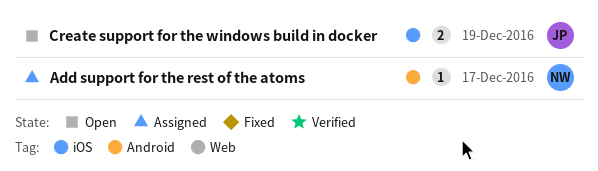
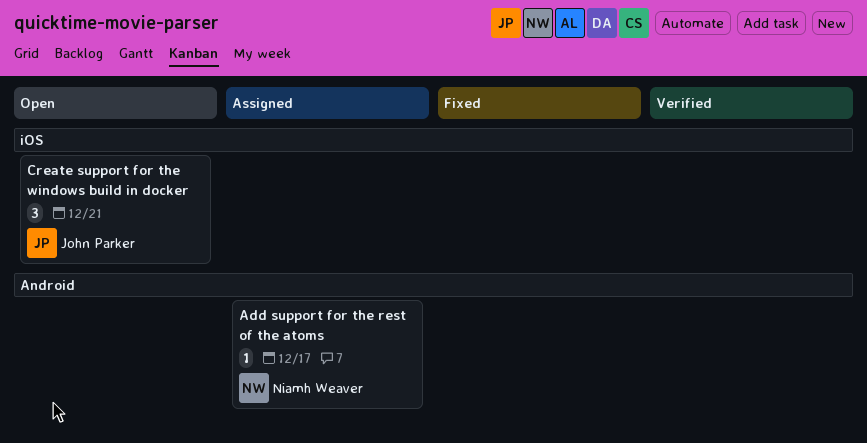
Create support for the windows build in docker, estimate: 2 -> 3
Create support for the windows build in docker, due: Dec 19 -> Dec 21

